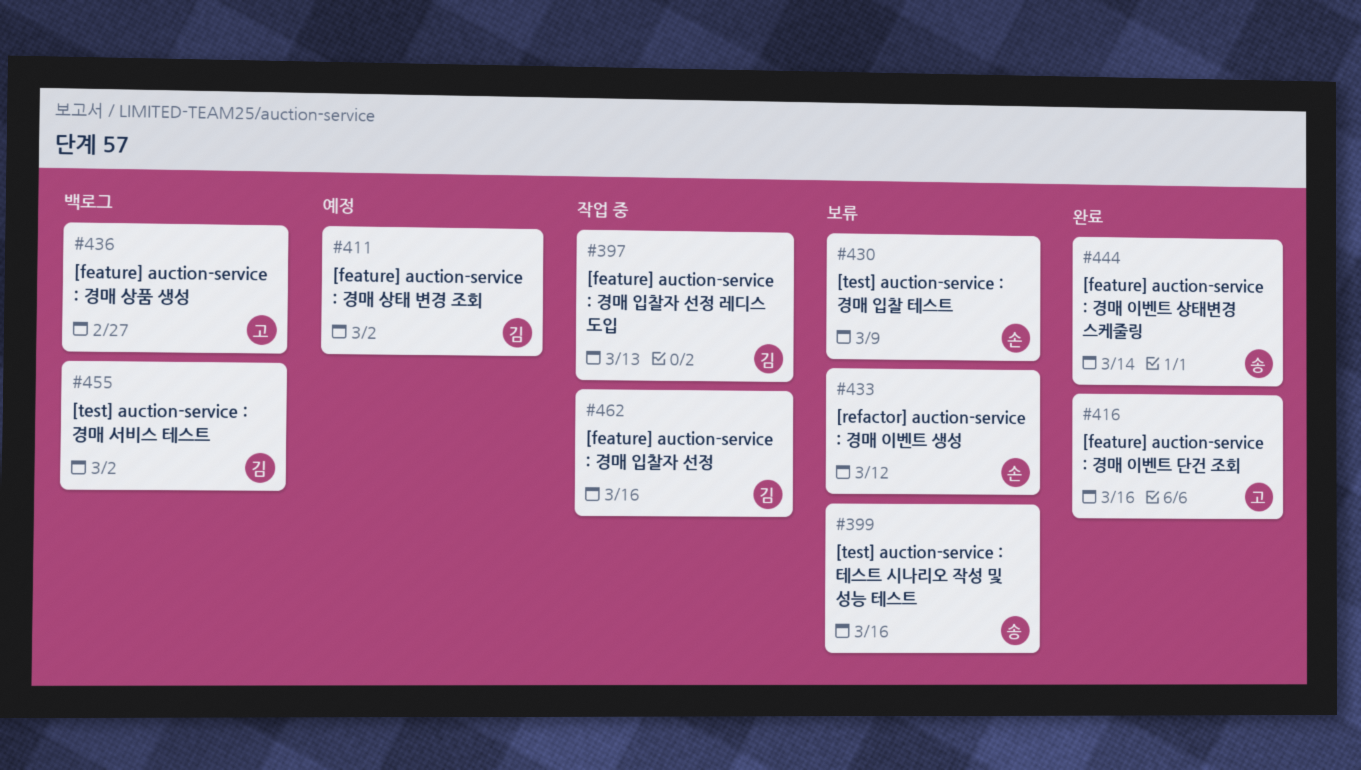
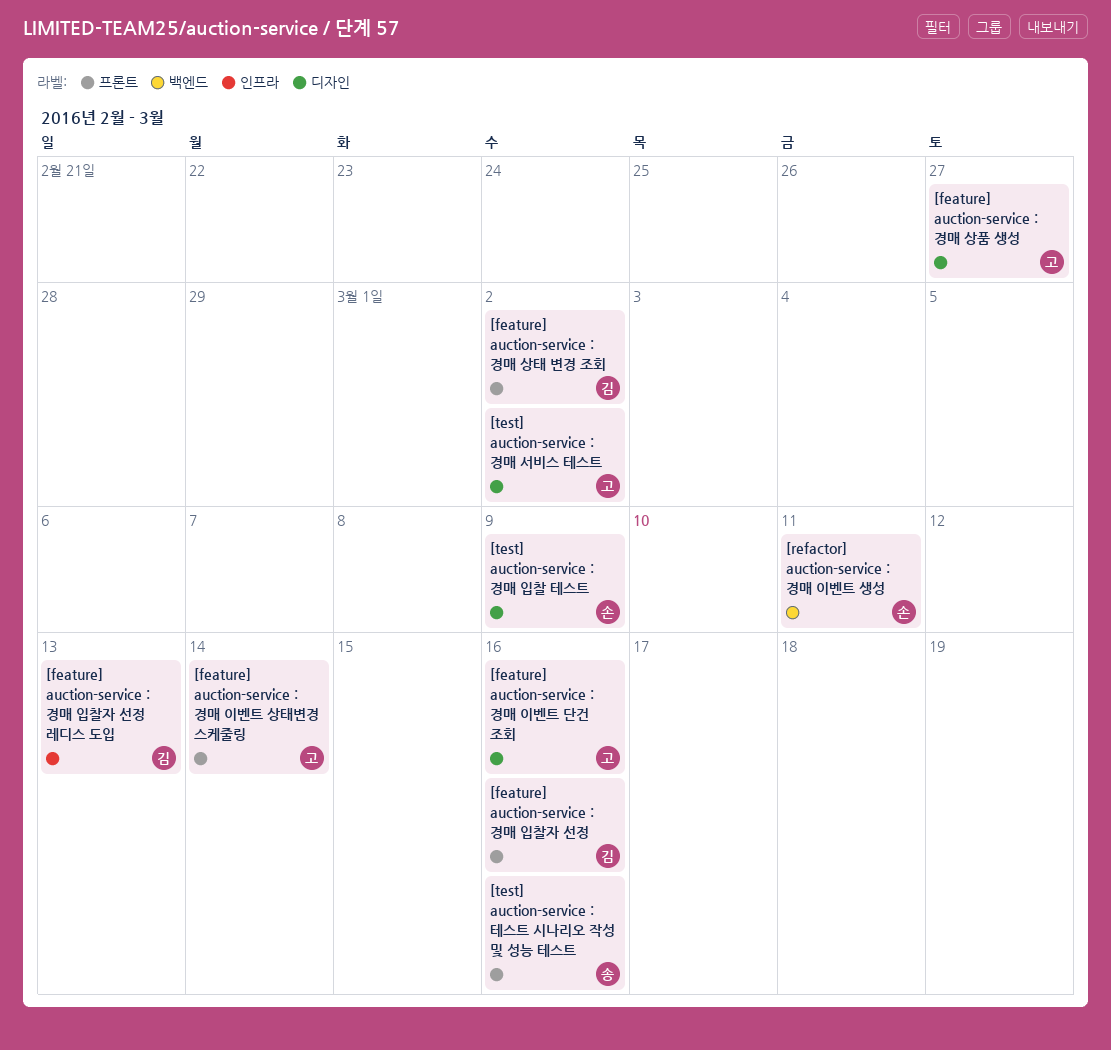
[feature] auction-service : 경매 이벤트 상태변경 스케줄링, owner: 송 -> 고
[refactor] auction-service : 경매 이벤트 생성, due: Mar 12 -> Mar 11
[test] auction-service : 경매 서비스 테스트, owner: 김 -> 고

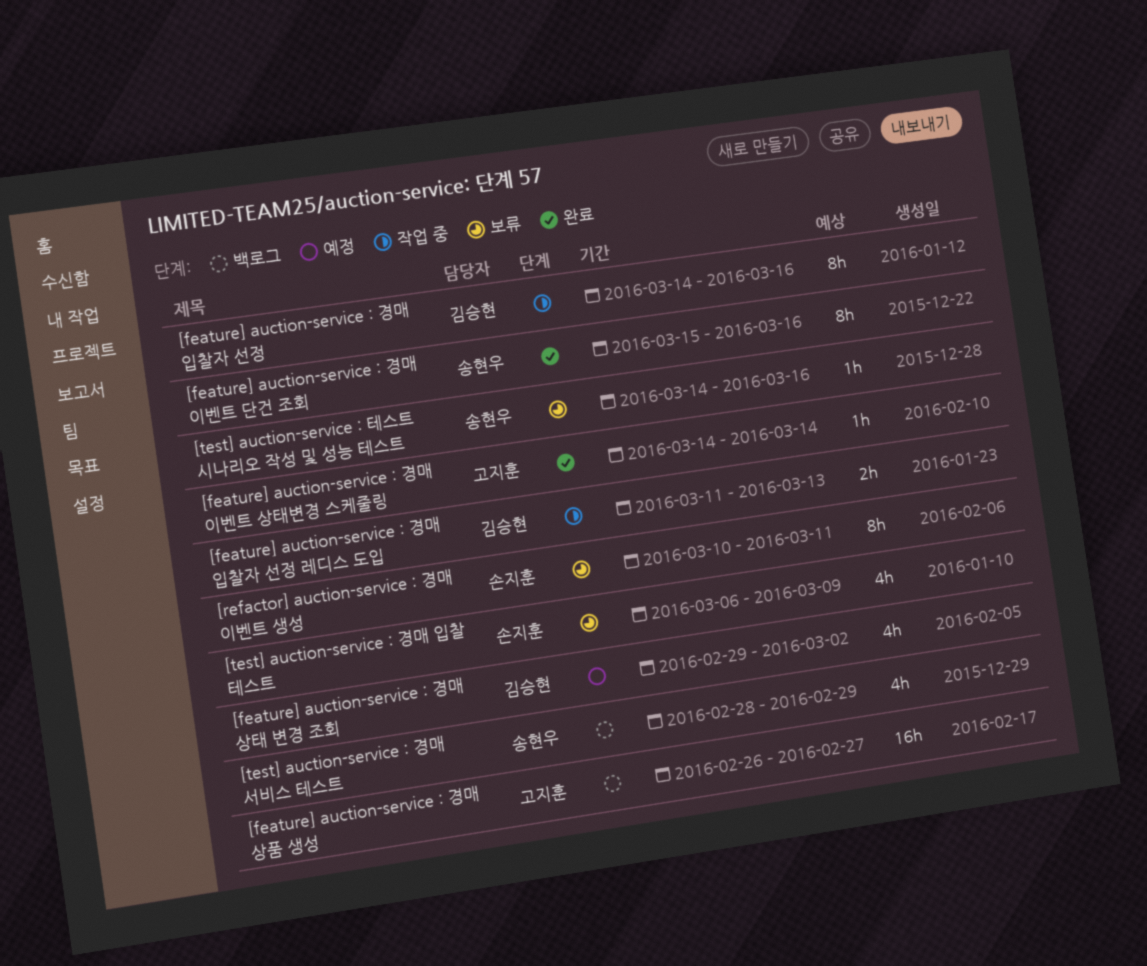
[feature] auction-service : 경매 이벤트 단건 조회, owner: 고지훈 -> 송현우
[test] auction-service : 경매 서비스 테스트, owner: 고지훈 -> 송현우
[test] auction-service : 경매 서비스 테스트, due: Mar 2 -> Feb 29

